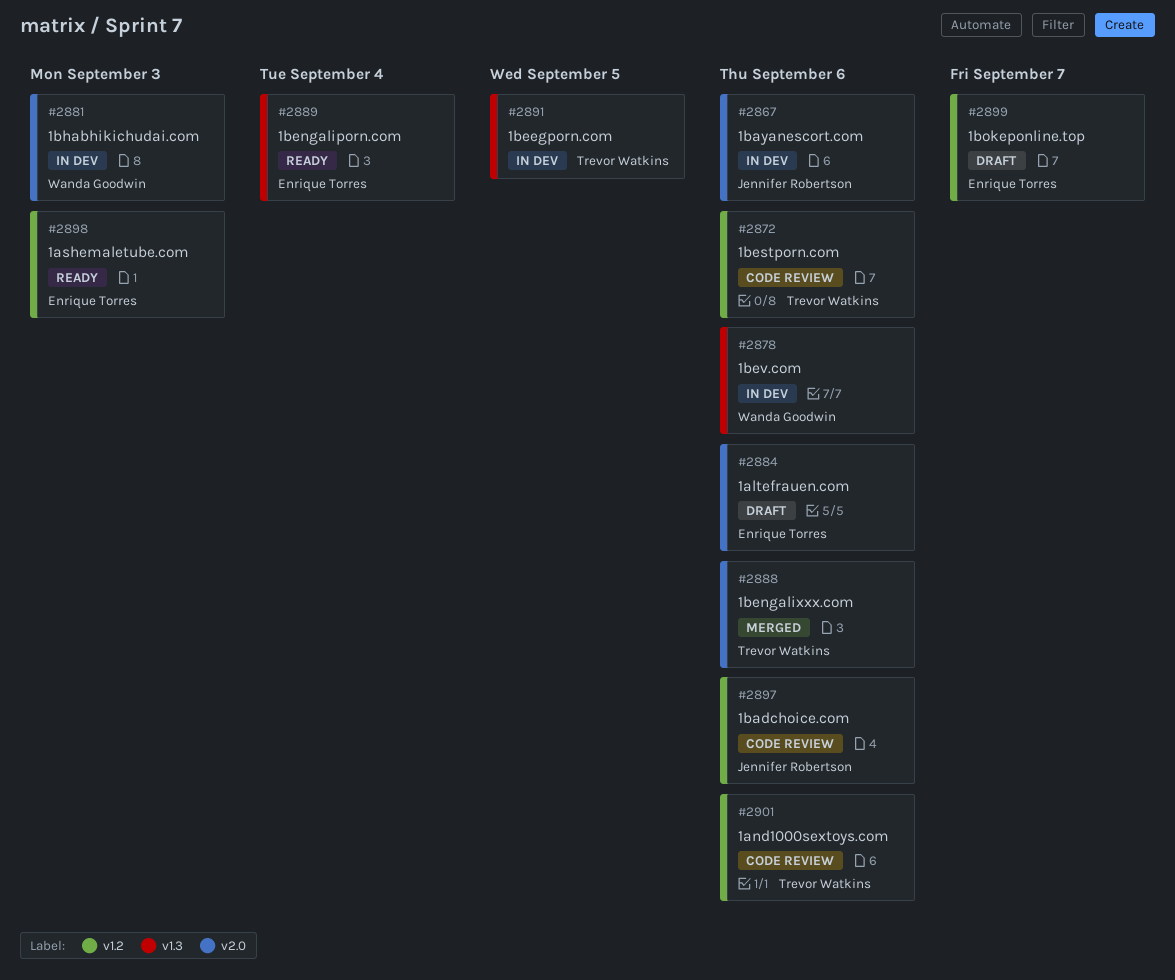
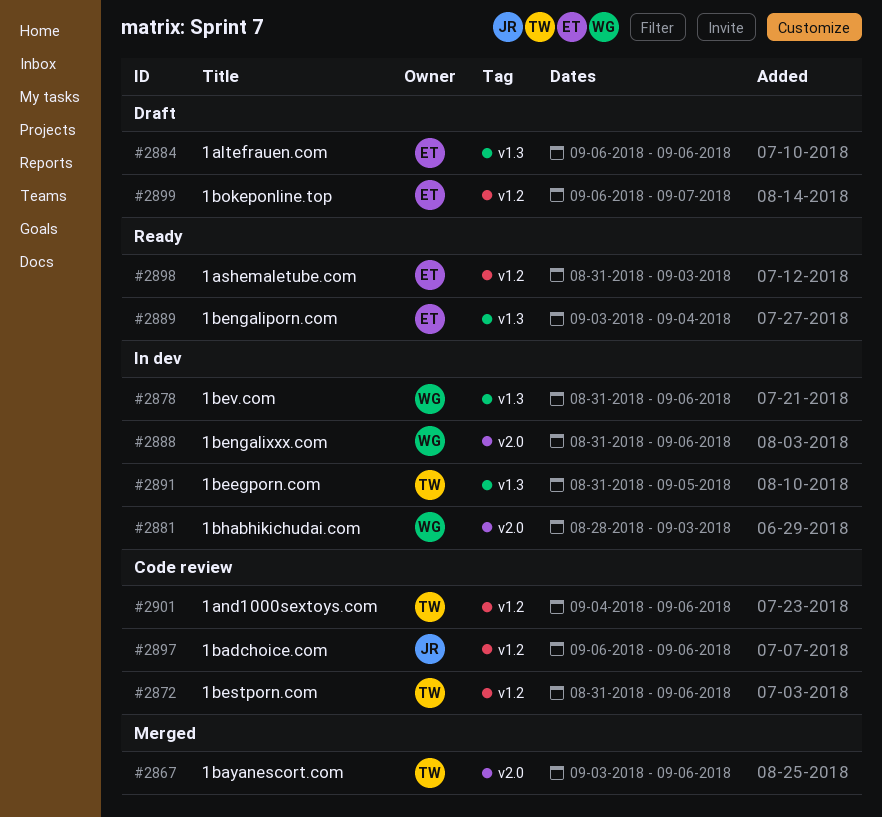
#2867, status: In dev -> Merged
#2867, owner: Jennifer Robertson -> Trevor Watkins
#2884, label: v2.0 -> v1.3
#2888, status: Merged -> In dev
#2888, owner: Trevor Watkins -> Wanda Goodwin

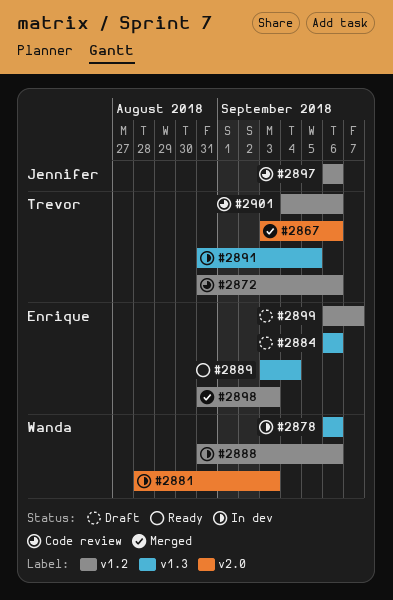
#2878, start: Aug 31 -> Sep 6
#2888, label: v2.0 -> v1.2
#2898, status: Ready -> Merged

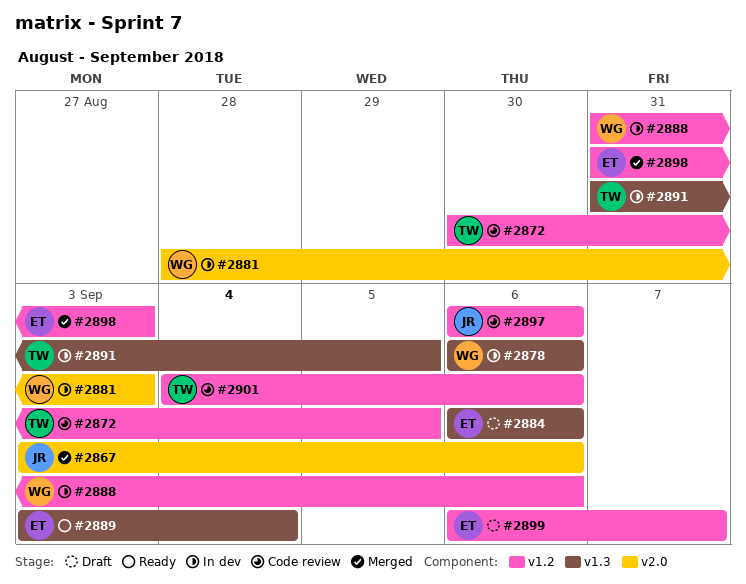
#2867, owner: Trevor -> Jennifer
#2872, start: Aug 31 -> Aug 30
#2872, due: Sep 6 -> Sep 5

